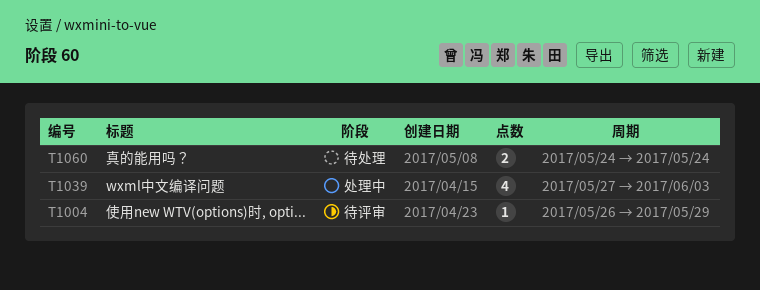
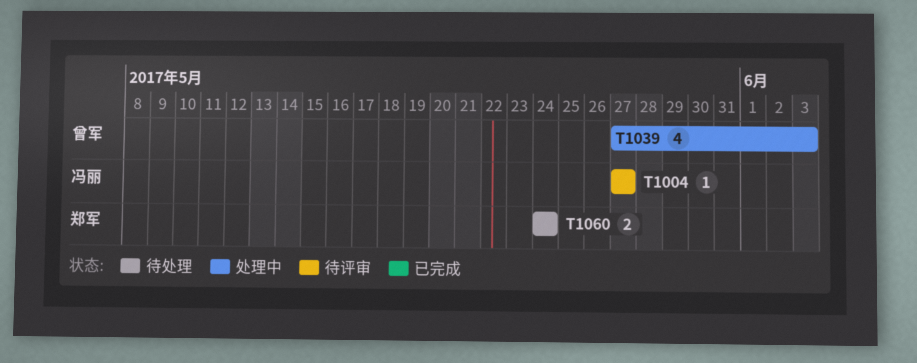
T1004, start: May 26 -> May 27
T1004, due: May 29 -> May 27

